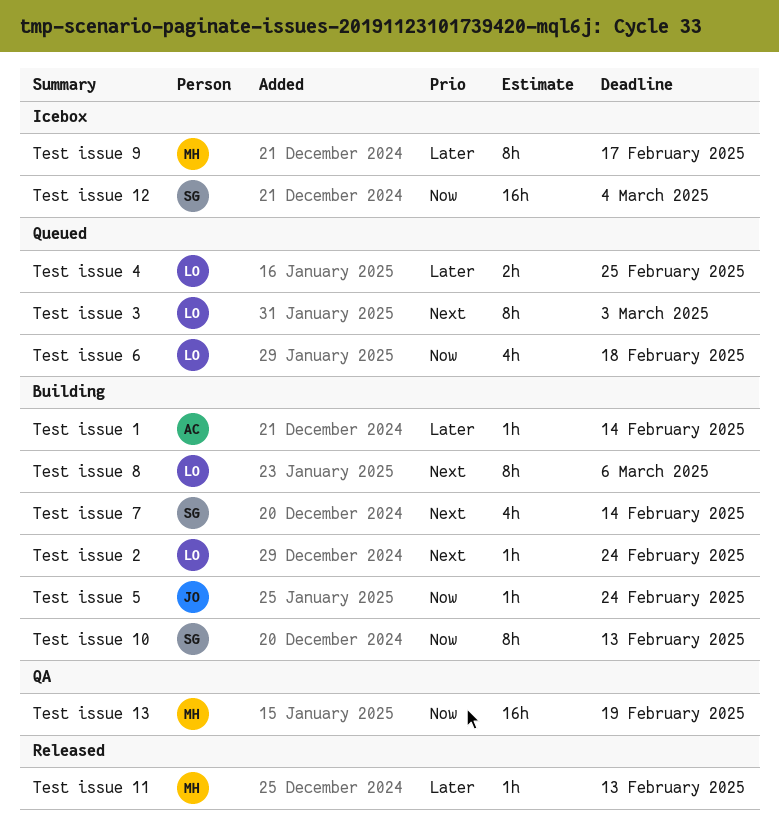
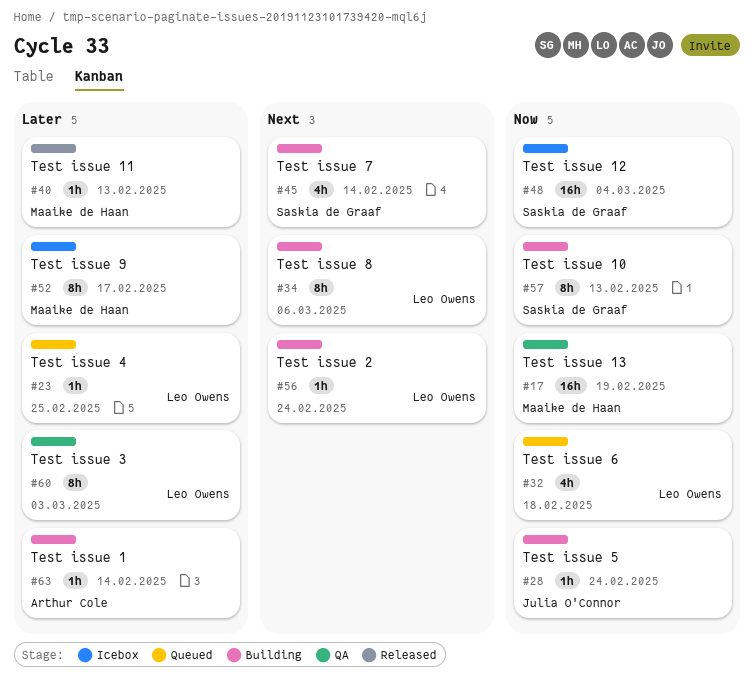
Test issue 3, status: Queued -> QA
Test issue 3, priority: Next -> Later
Test issue 4, estimate: 2h -> 1h

